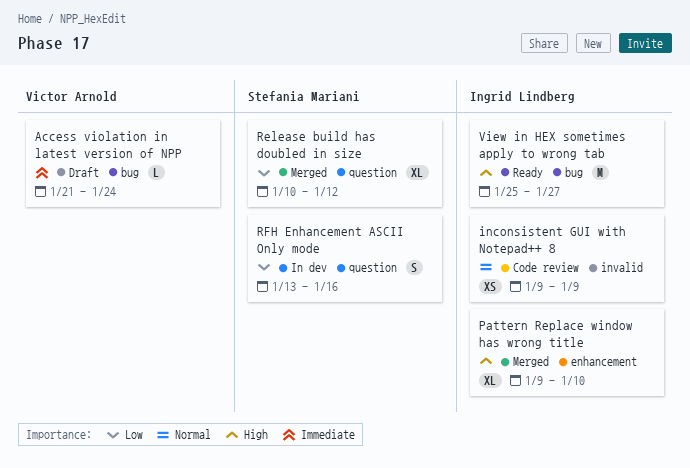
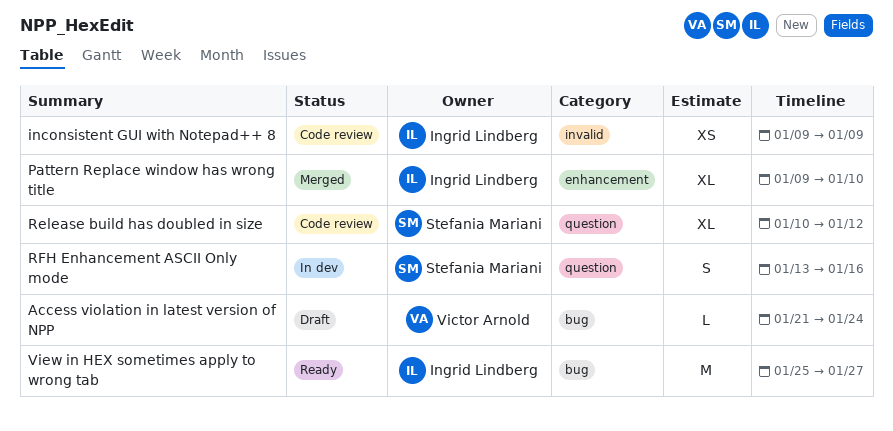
Release build has doubled in size, status: Merged -> Code review

